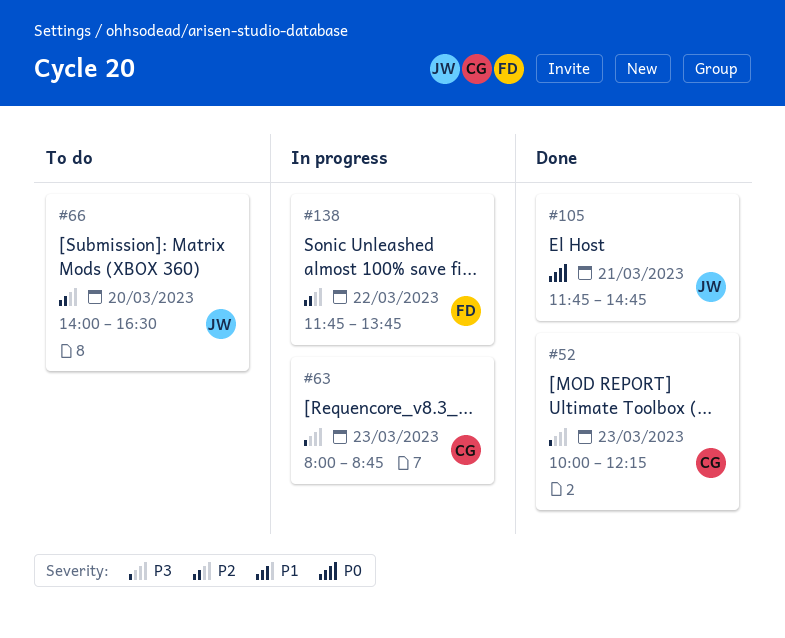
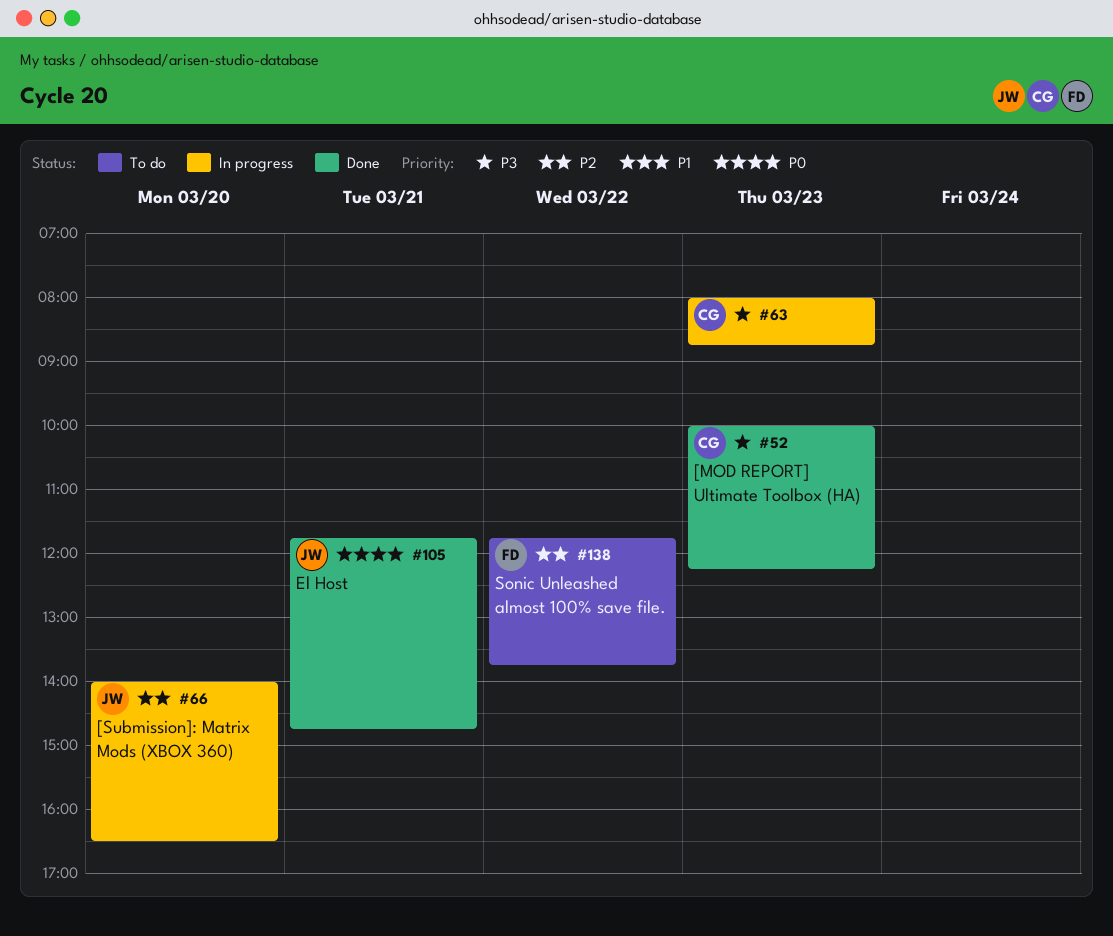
#66, status: To do -> In progress
#138, status: In progress -> To do

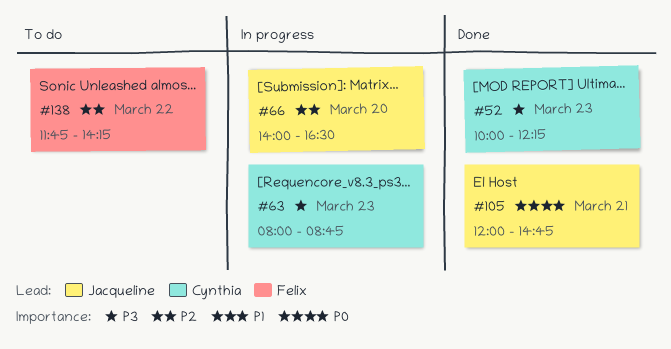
#105, begins: 11:45 -> 12:00
#138, ends: 13:45 -> 14:15

